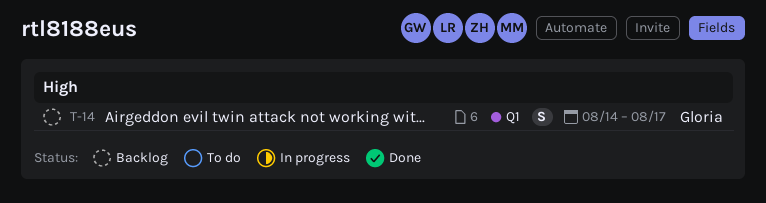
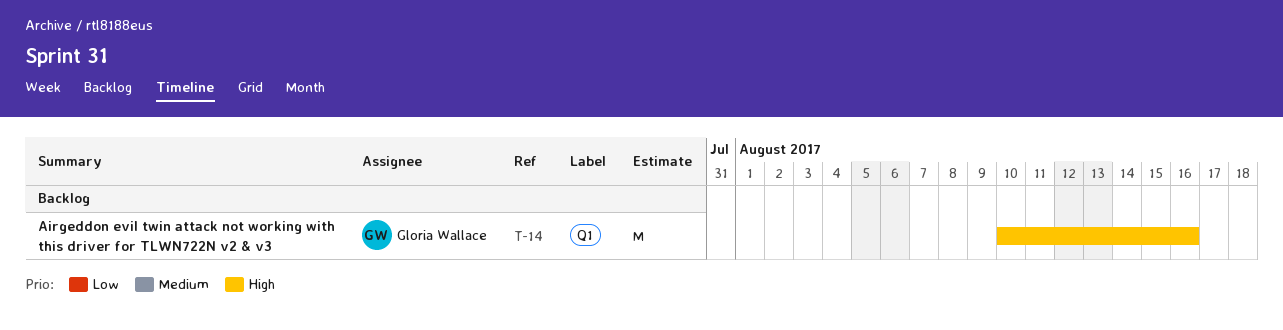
T-14, estimate: S -> M
T-14, start: Aug 14 -> Aug 10
T-14, due: Aug 17 -> Aug 16

